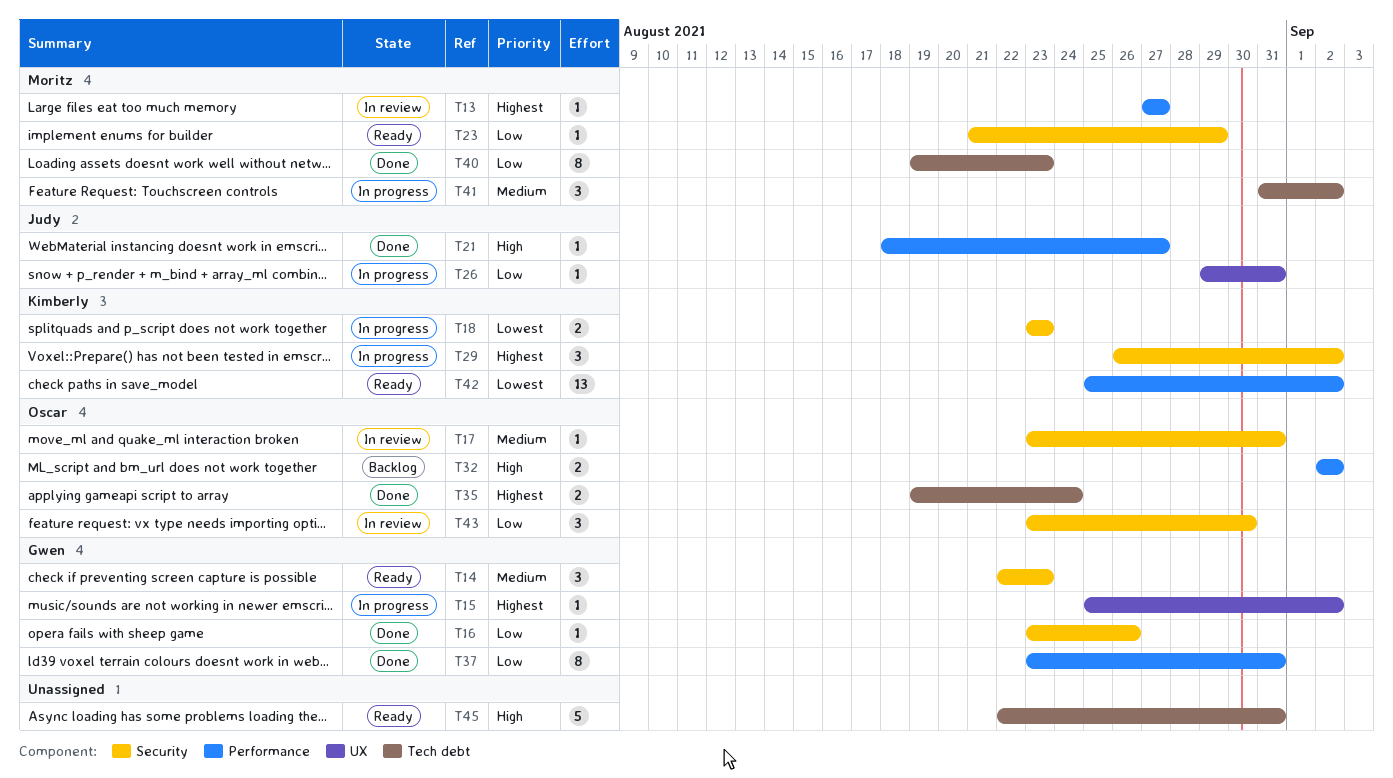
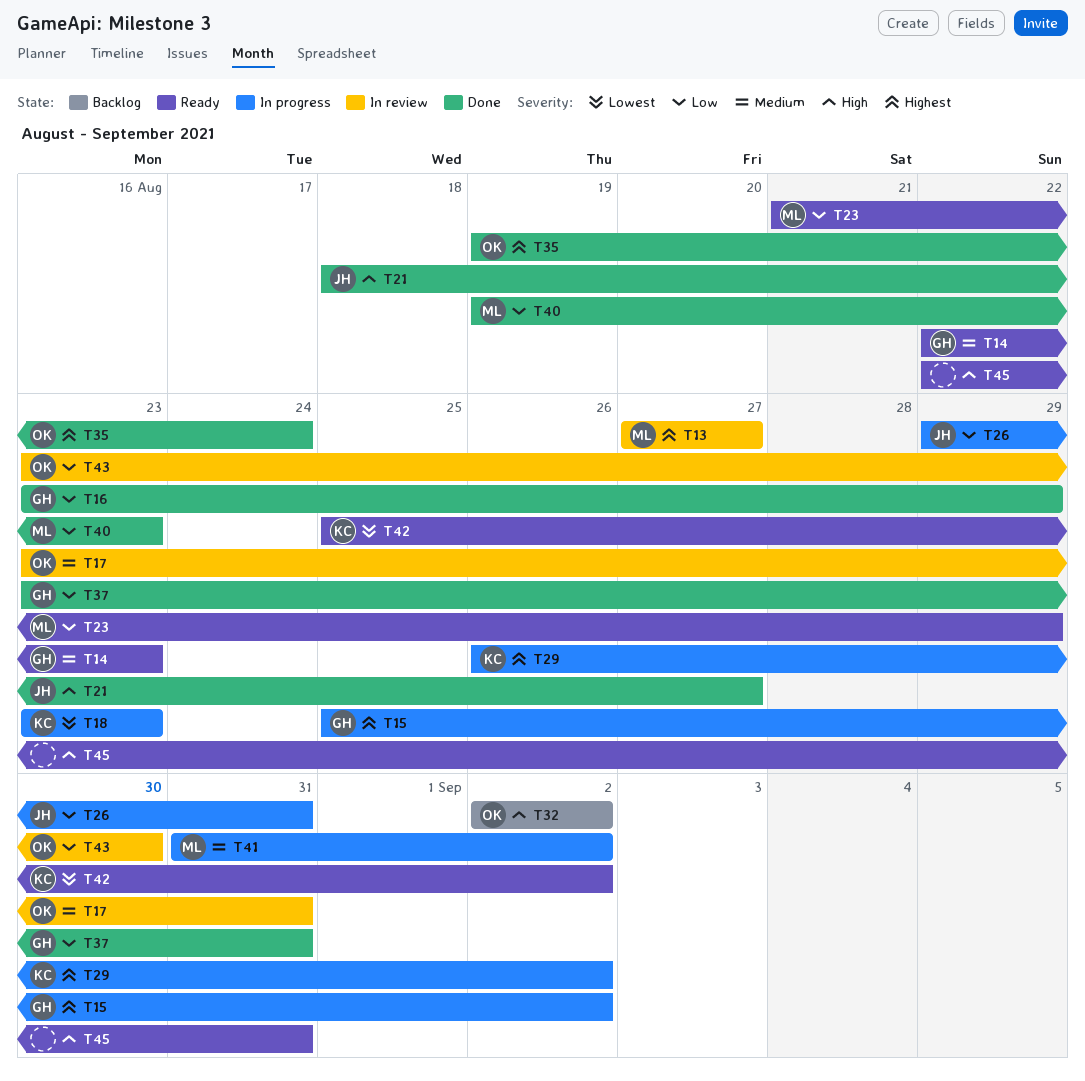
T16, due: Aug 26 -> Aug 29

